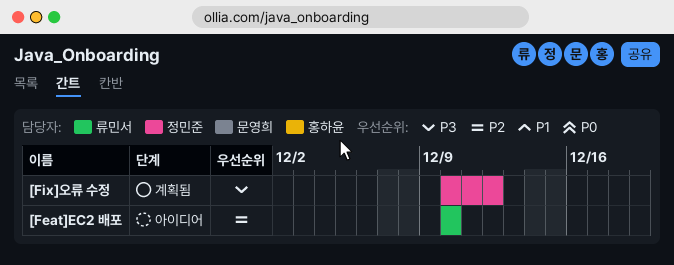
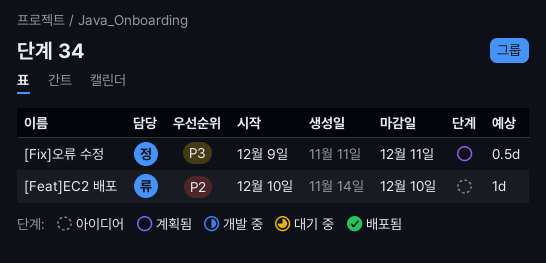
[Fix]오류 수정, start: Dec 10 -> Dec 9
[Fix]오류 수정, due: Dec 12 -> Dec 11

